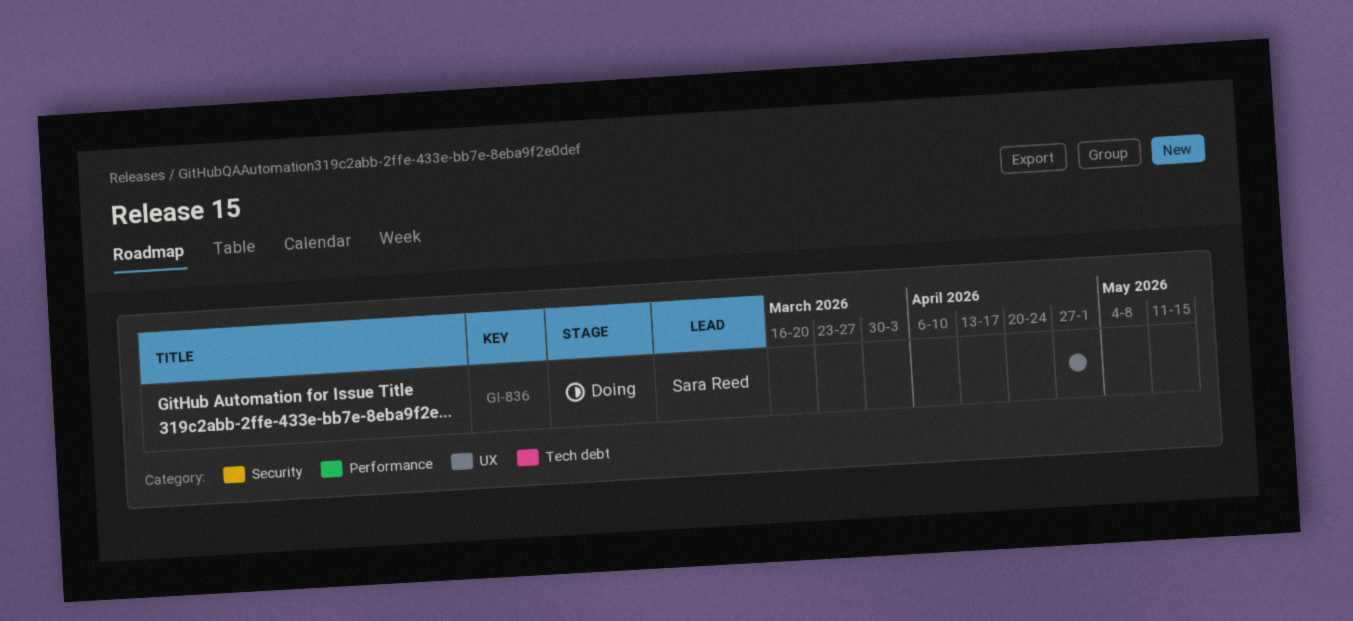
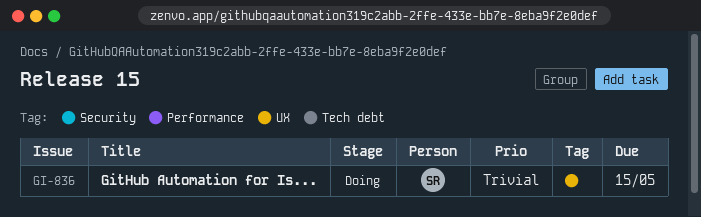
GI-836, due: May 1 -> May 15

